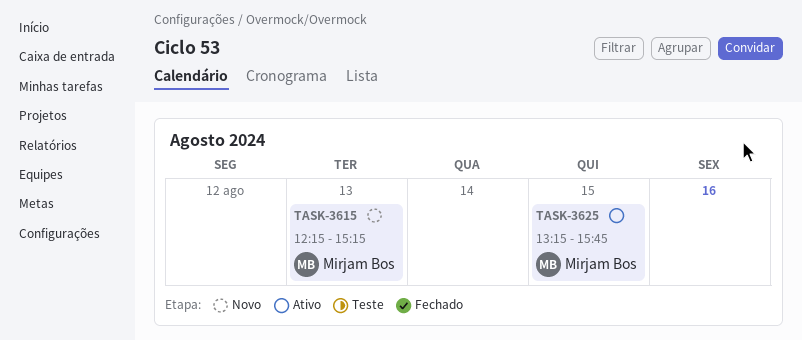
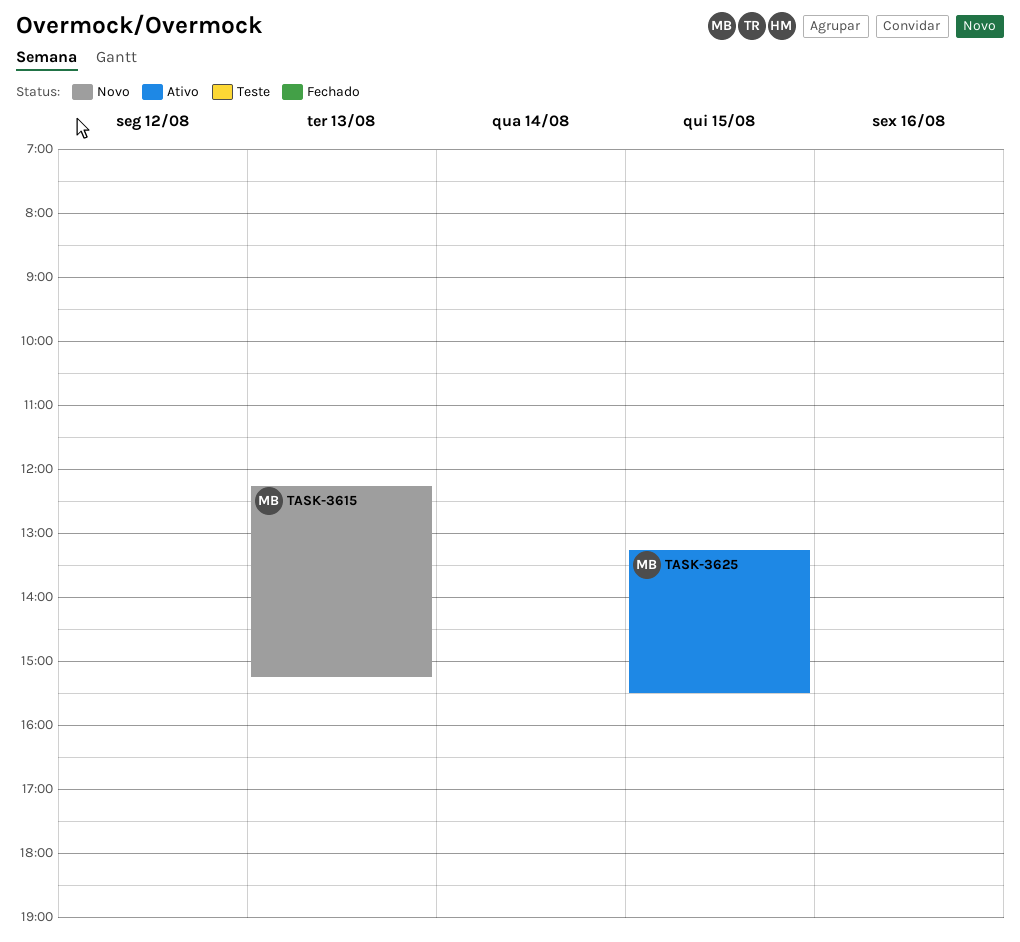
TASK-3625, ends: 15:45 -> 15:30

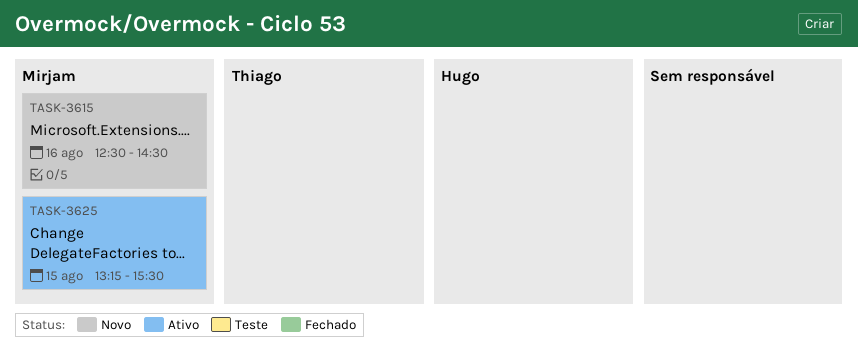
TASK-3615, day: Aug 13 -> Aug 16
TASK-3615, begins: 12:15 -> 12:30
TASK-3615, ends: 15:15 -> 14:30

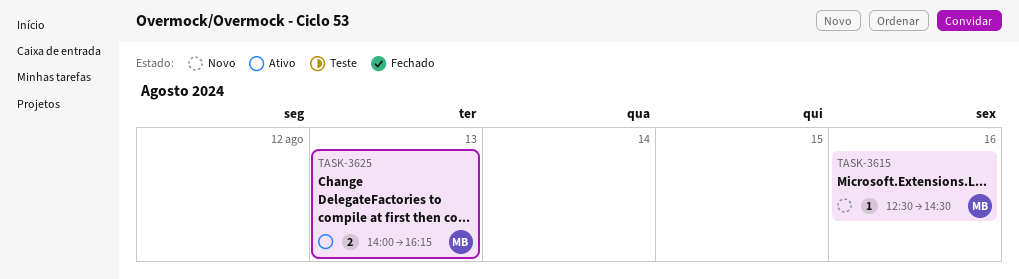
TASK-3625, day: Aug 15 -> Aug 13
TASK-3625, begins: 13:15 -> 14:00
TASK-3625, ends: 15:30 -> 16:15

